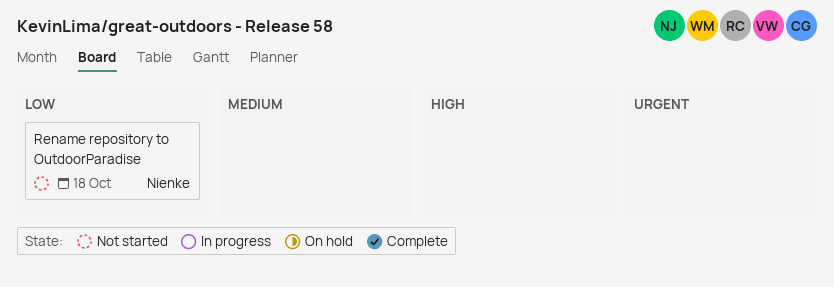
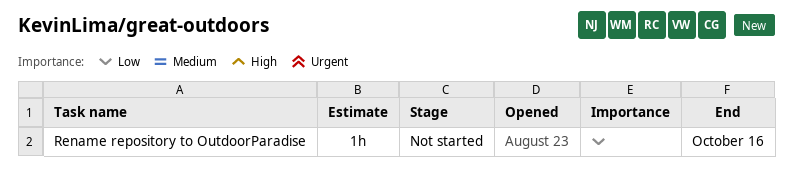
Rename repository to OutdoorParadise, due: Oct 18 -> Oct 16

